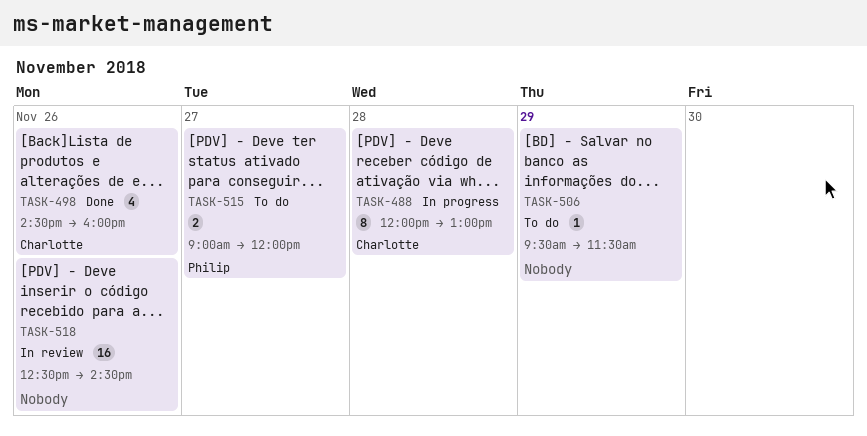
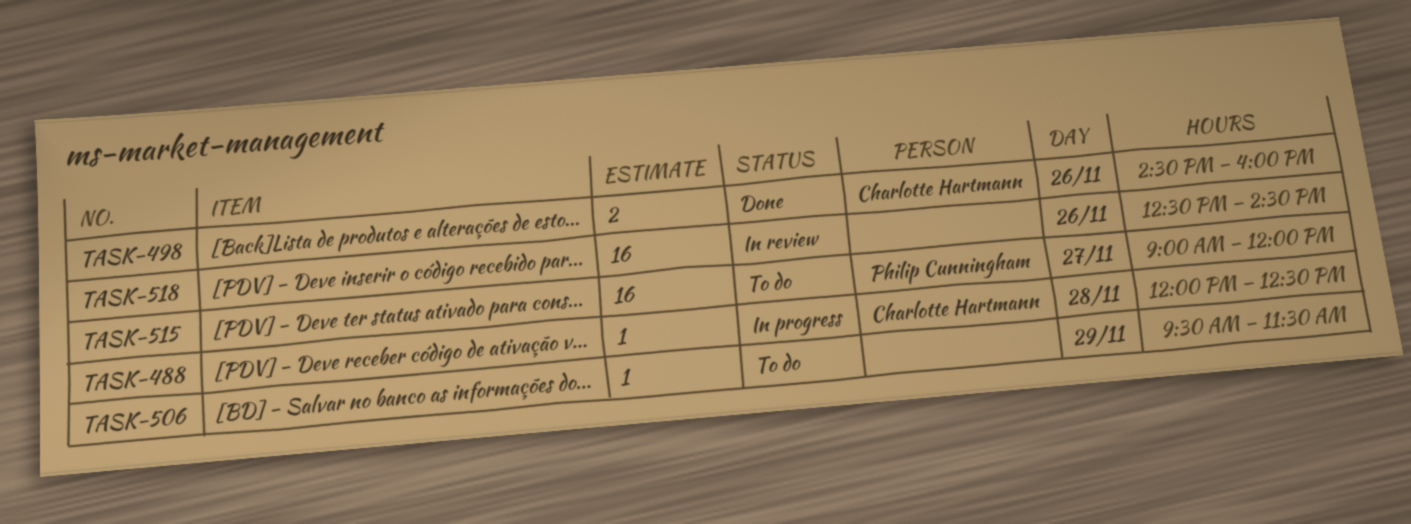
TASK-488, estimate: 8 -> 1
TASK-488, ends: 13:00 -> 12:30
TASK-498, estimate: 4 -> 2
TASK-515, estimate: 2 -> 16

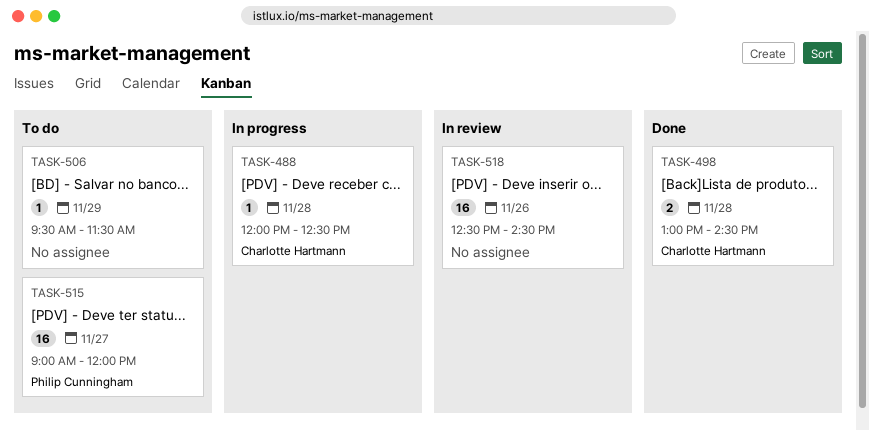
TASK-498, day: Nov 26 -> Nov 28
TASK-498, begins: 14:30 -> 13:00
TASK-498, ends: 16:00 -> 14:30

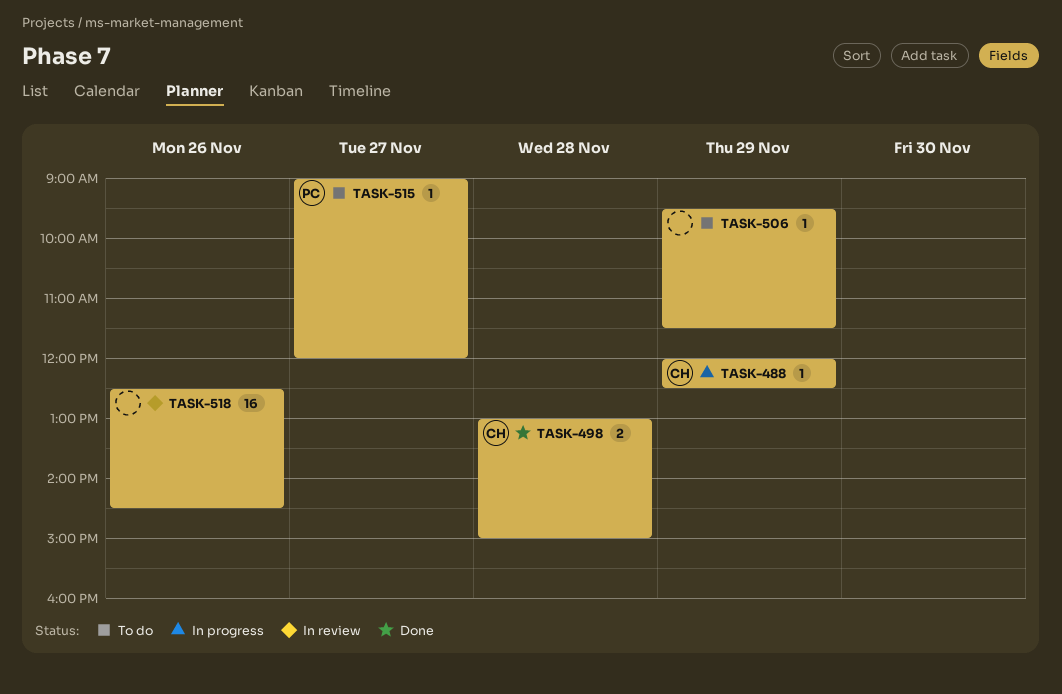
TASK-488, day: Nov 28 -> Nov 29
TASK-498, ends: 14:30 -> 15:00
TASK-515, estimate: 16 -> 1

